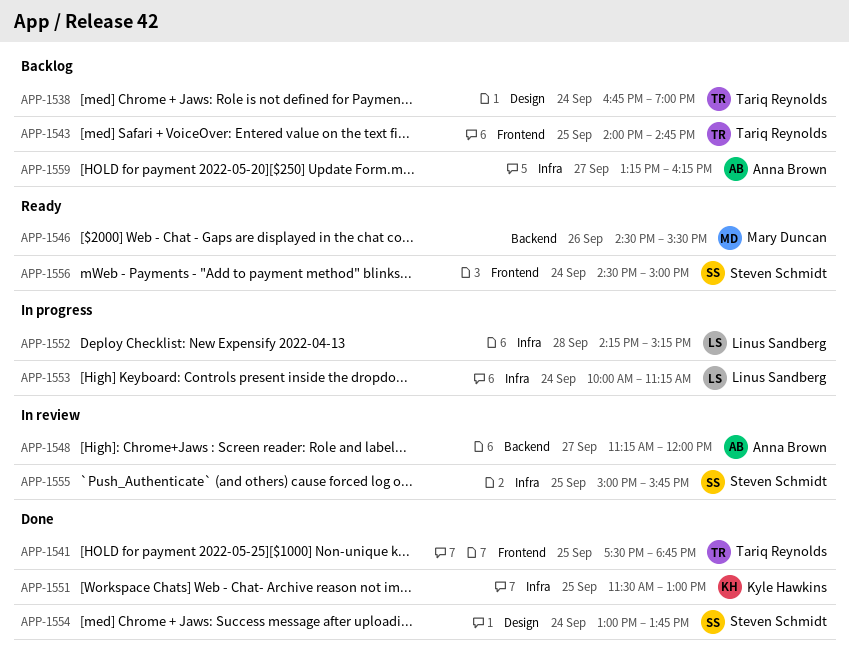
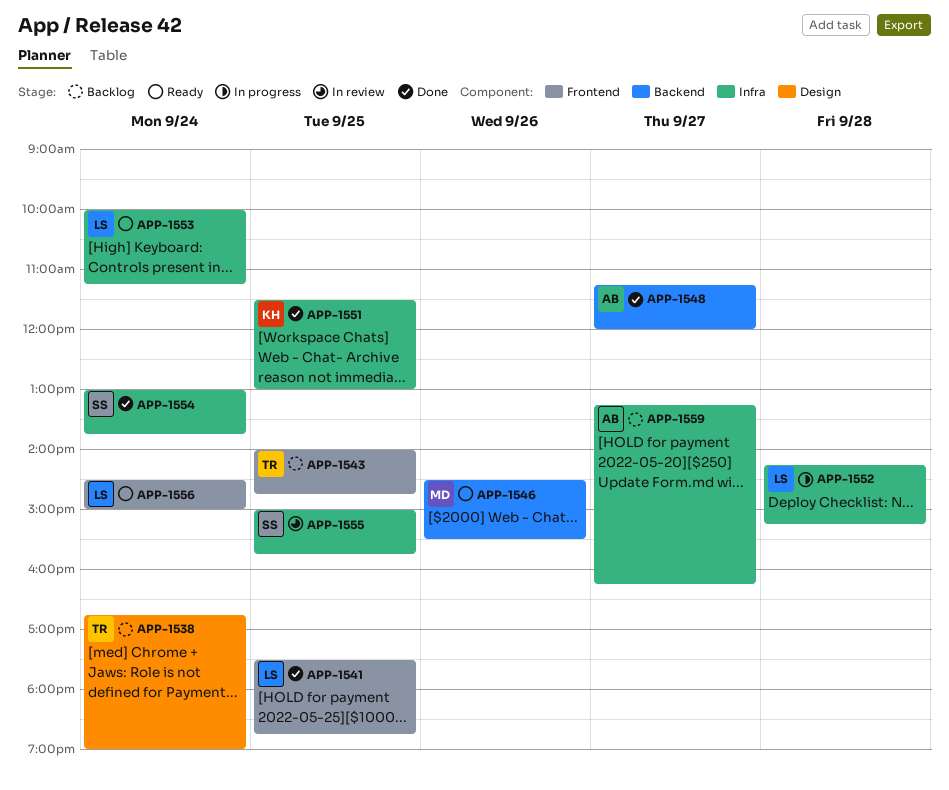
APP-1541, owner: Tariq Reynolds -> Linus Sandberg
APP-1548, status: In review -> Done
APP-1553, status: In progress -> Ready
APP-1554, label: Design -> Infra
APP-1556, owner: Steven Schmidt -> Linus Sandberg

